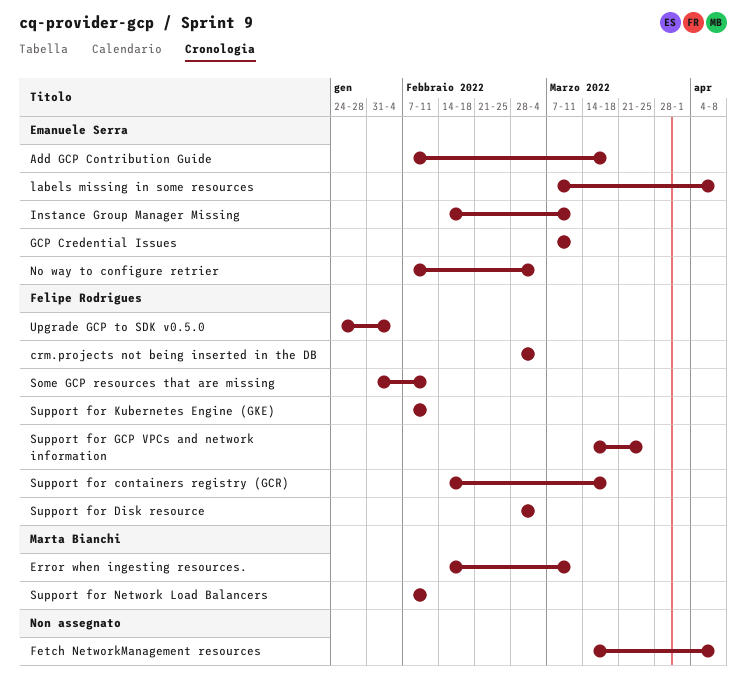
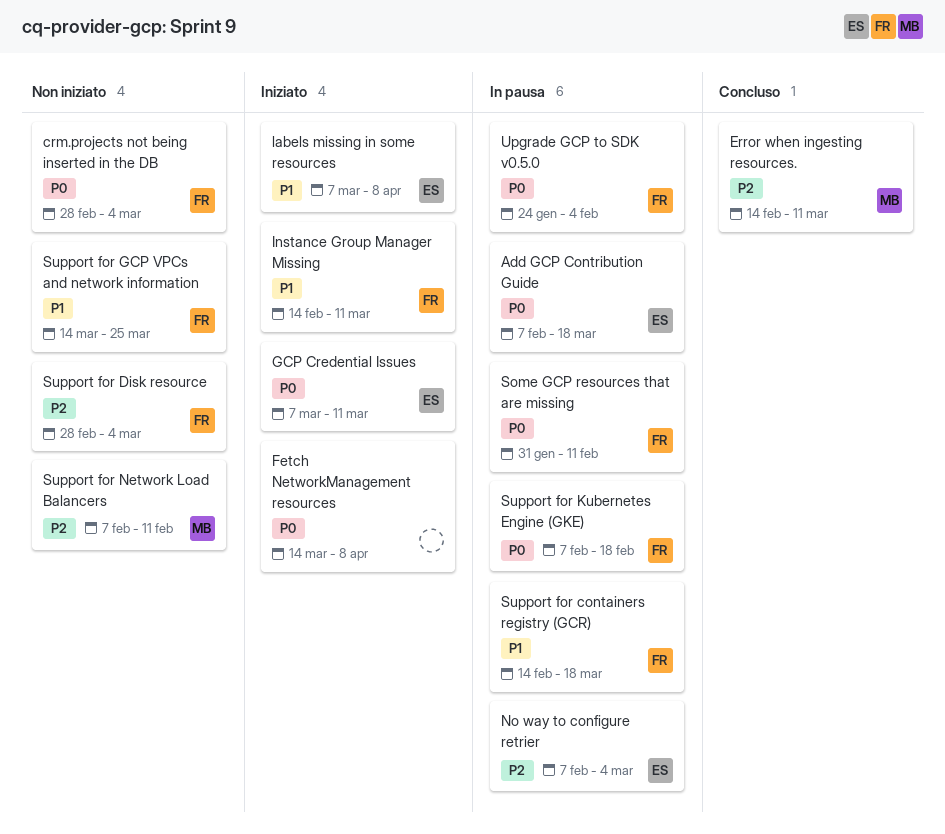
Instance Group Manager Missing, owner: Emanuele Serra -> Felipe Rodrigues
Support for Kubernetes Engine (GKE), due: Feb 11 -> Feb 18

